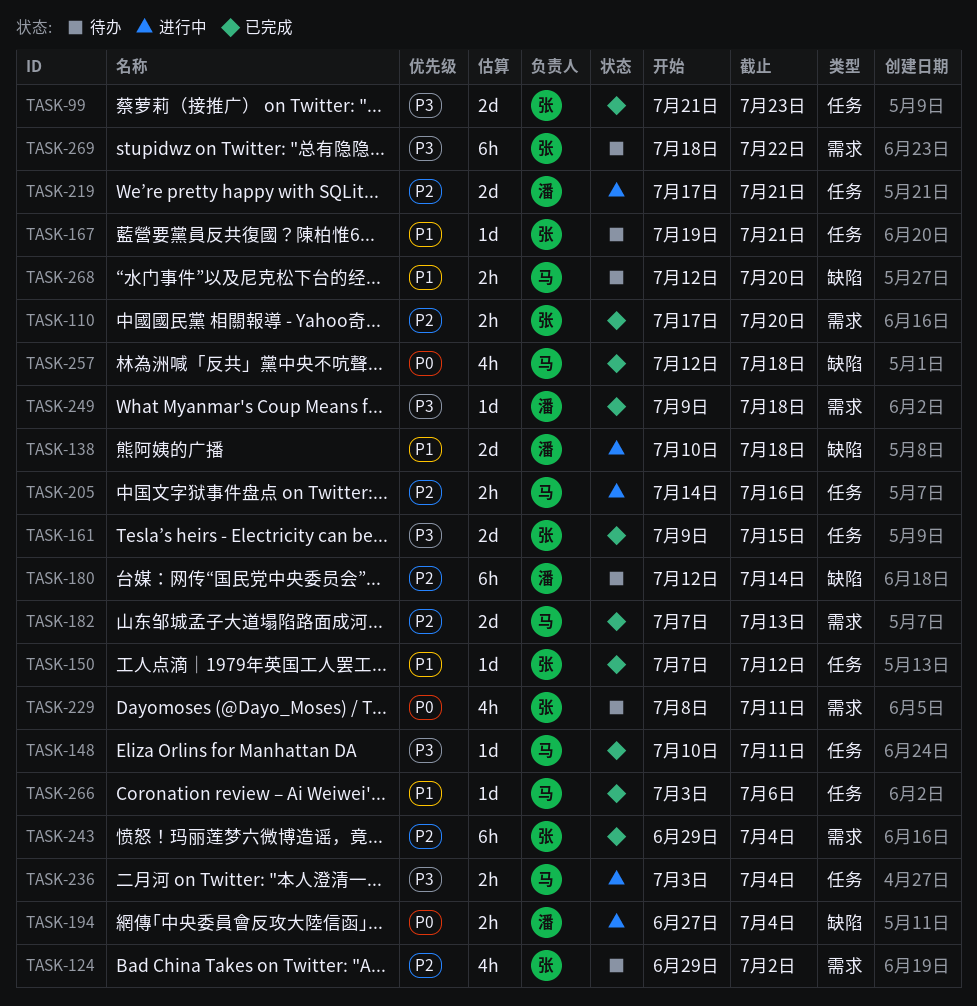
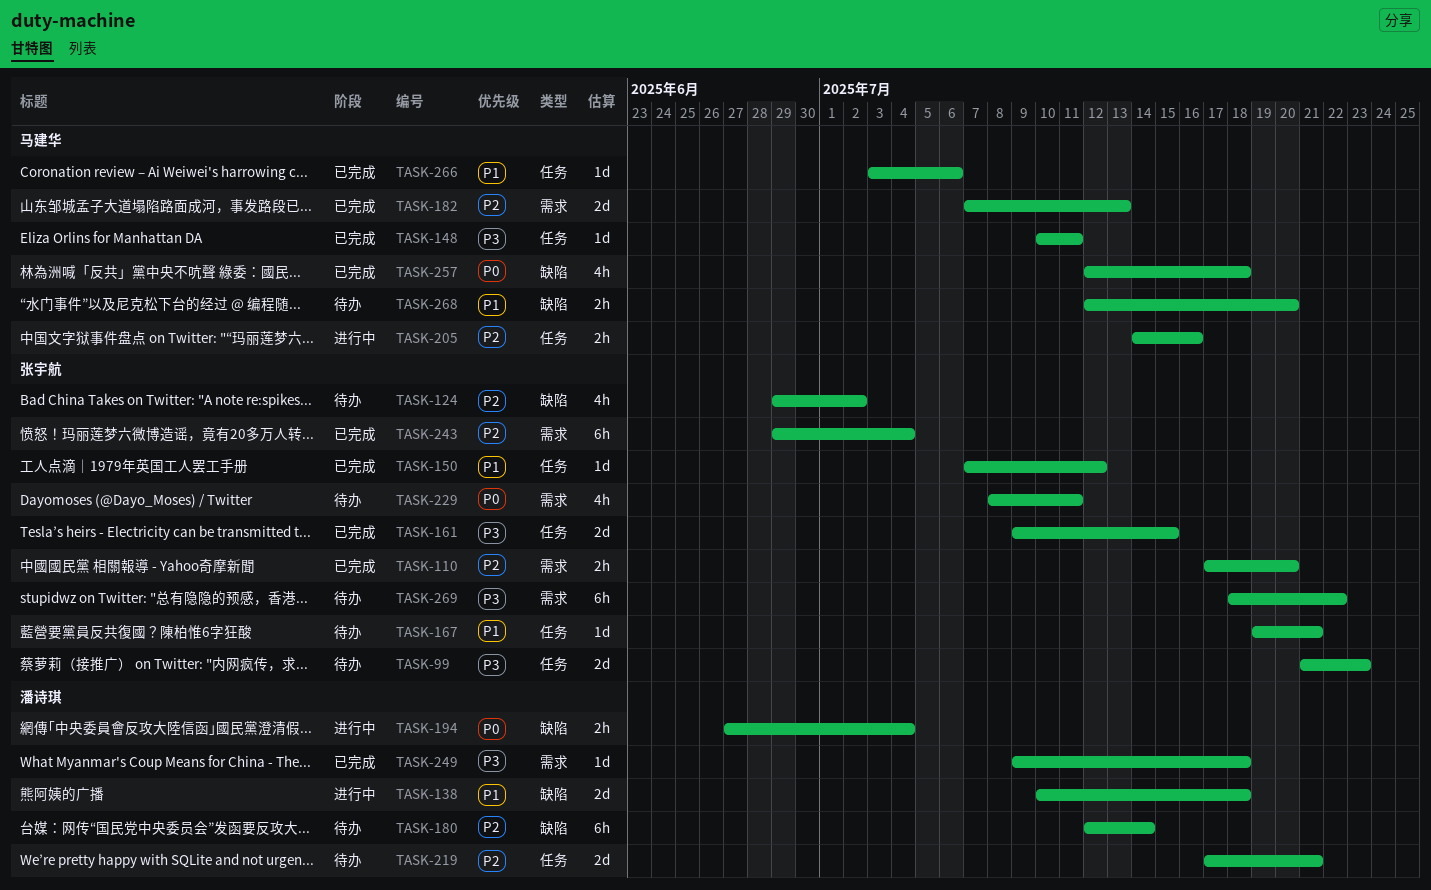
TASK-99, status: 已完成 -> 待办
TASK-124, label: 需求 -> 缺陷
TASK-219, status: 进行中 -> 待办
TASK-236: present -> none

